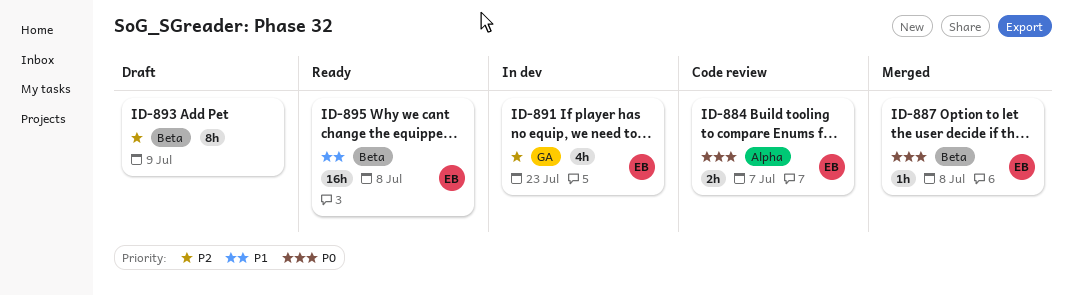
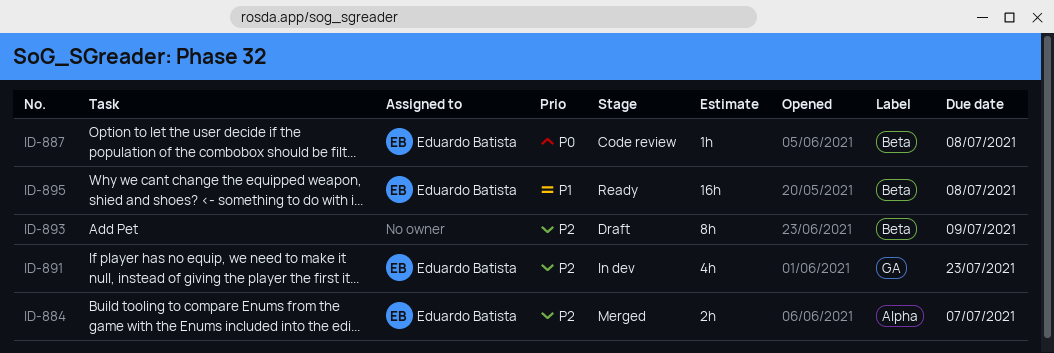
ID-884, status: Code review -> Merged
ID-884, priority: P0 -> P2
ID-887, status: Merged -> Code review

